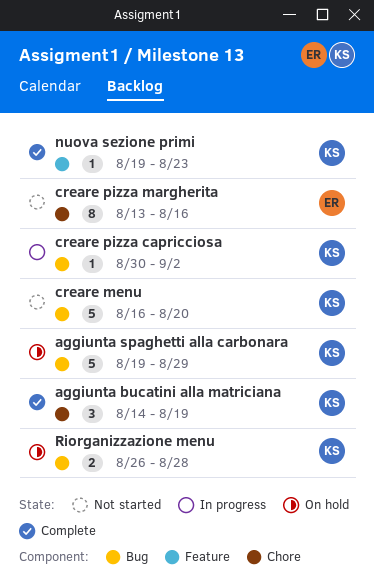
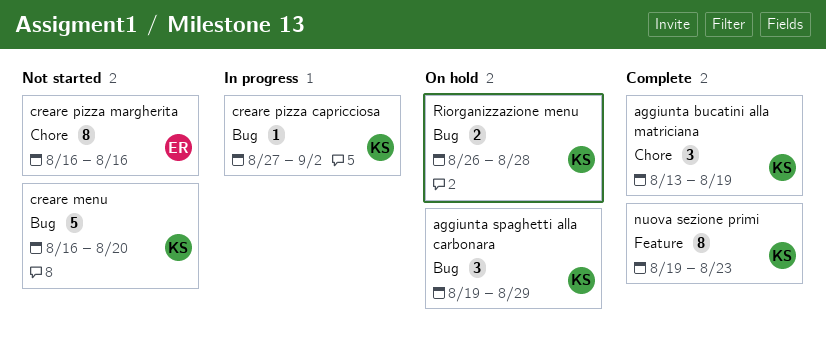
aggiunta bucatini alla matriciana, start: Aug 14 -> Aug 13
aggiunta spaghetti alla carbonara, estimate: 5 -> 3
creare pizza capricciosa, start: Aug 30 -> Aug 27
creare pizza margherita, start: Aug 13 -> Aug 16
nuova sezione primi, estimate: 1 -> 8

